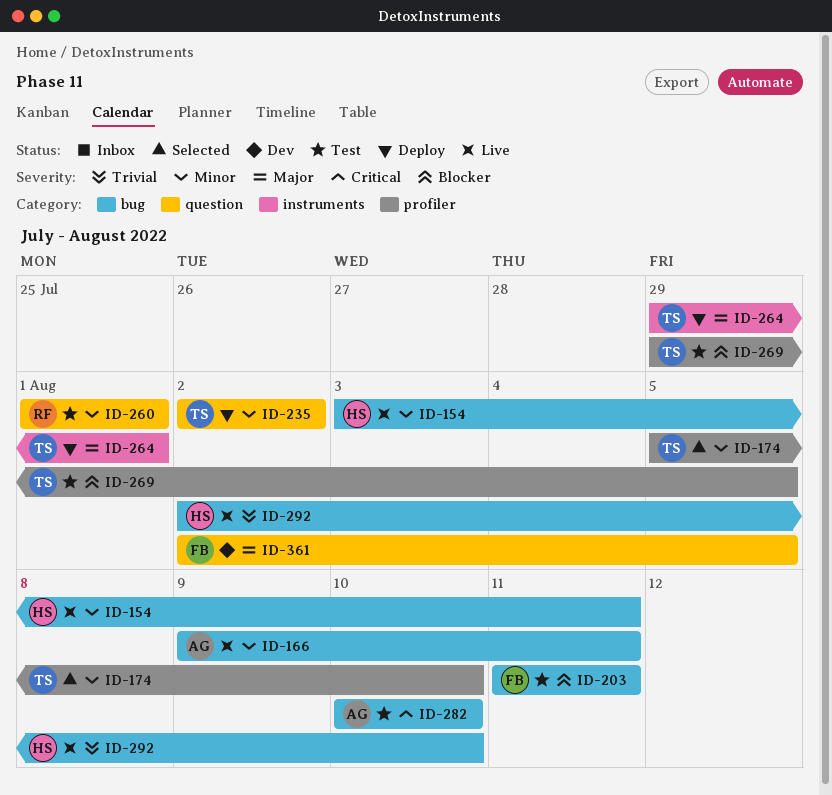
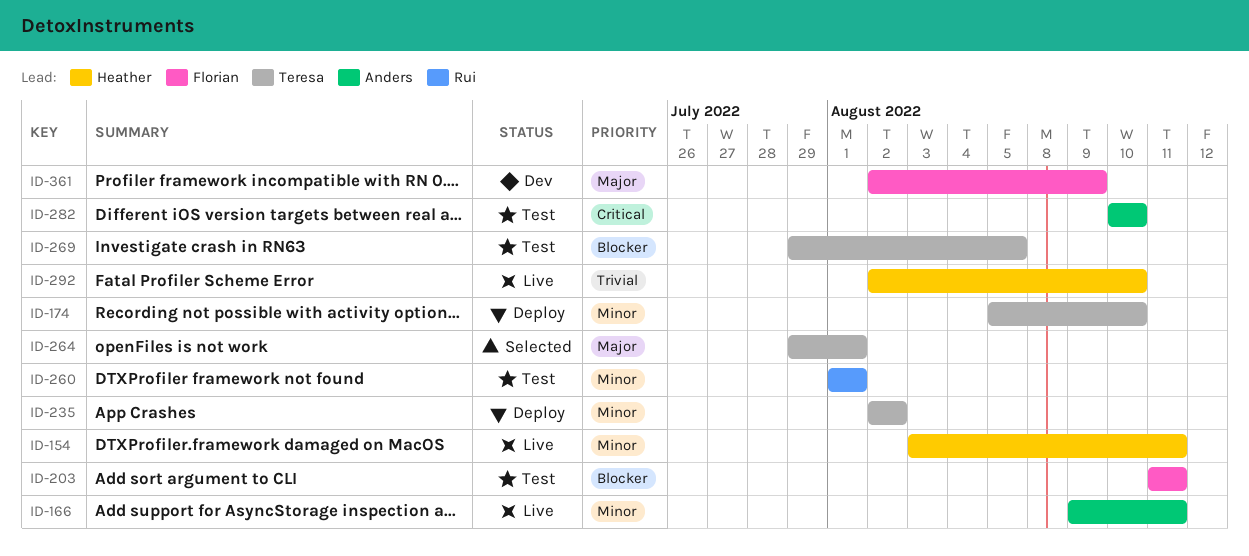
ID-174, status: Selected -> Deploy
ID-264, status: Deploy -> Selected
ID-361, due: Aug 5 -> Aug 9

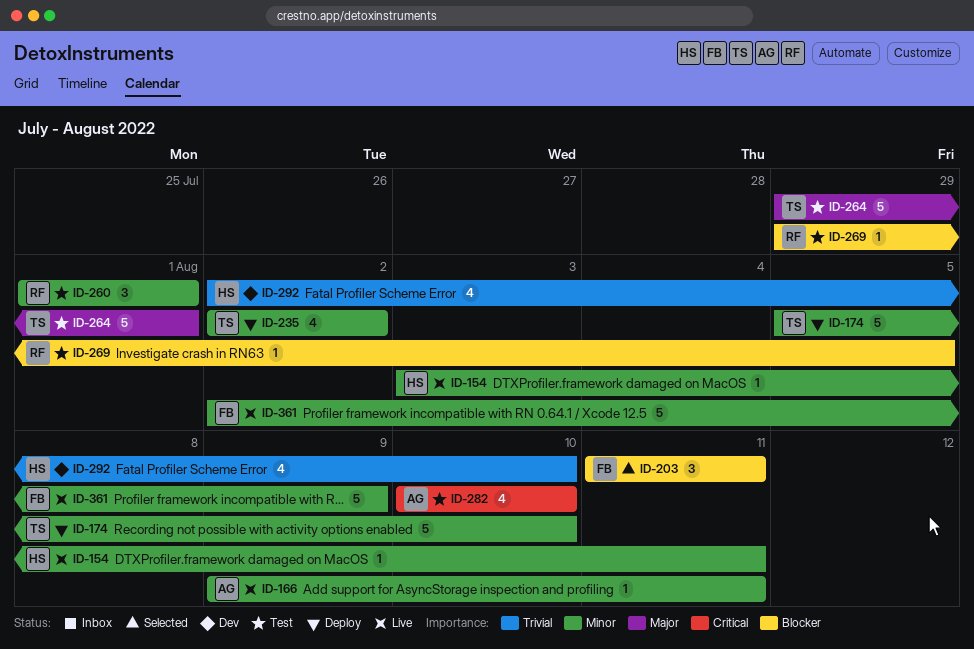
ID-203, status: Test -> Selected
ID-264, status: Selected -> Test
ID-269, owner: Teresa -> Rui
ID-292, status: Live -> Dev
ID-361, status: Dev -> Live
ID-361, priority: Major -> Minor

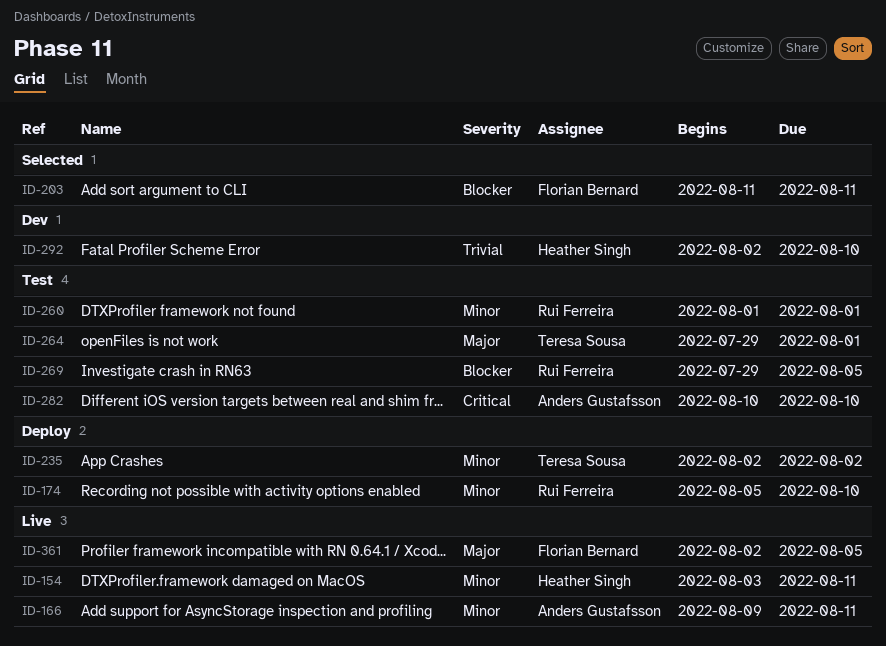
ID-174, owner: Teresa Sousa -> Rui Ferreira
ID-361, priority: Minor -> Major
ID-361, due: Aug 9 -> Aug 5

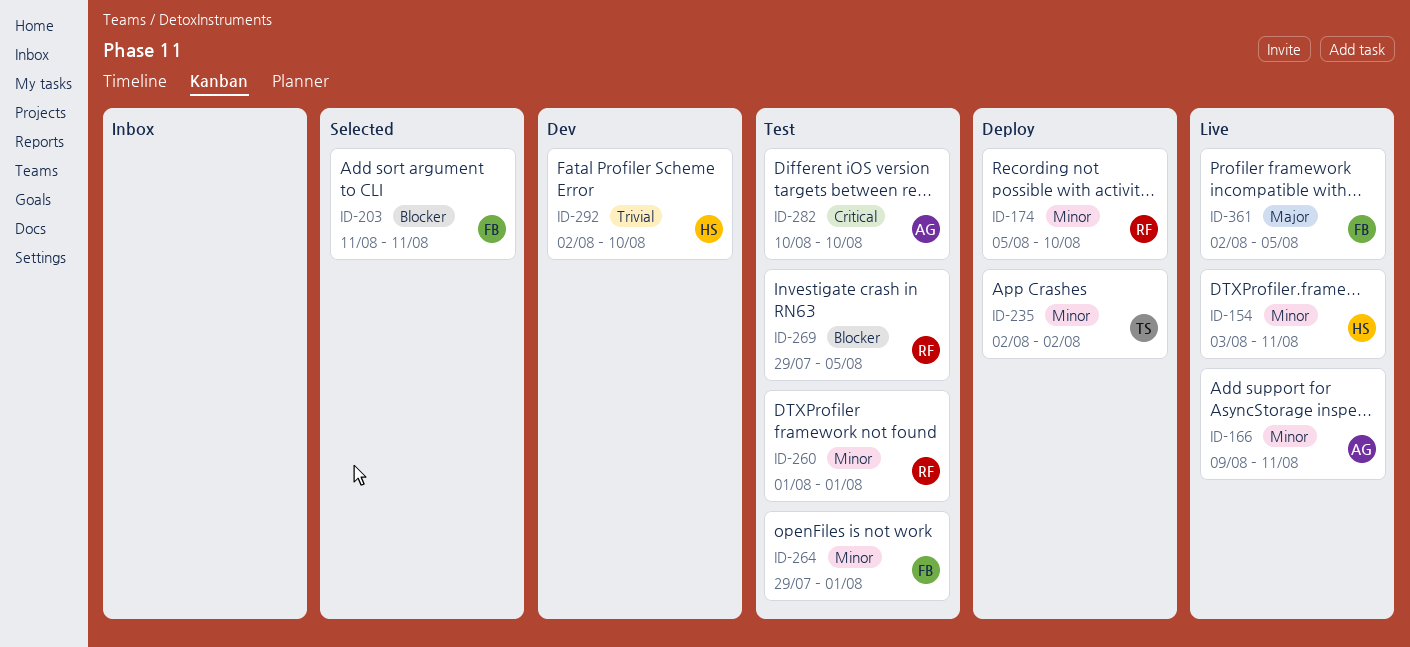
ID-264, owner: Teresa Sousa -> Florian Bernard
ID-264, priority: Major -> Minor

